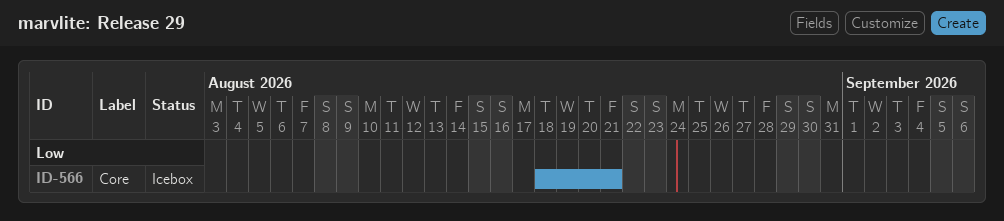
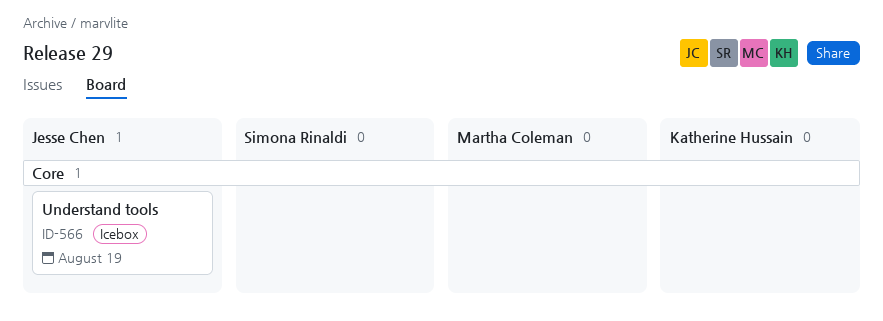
ID-566, due: Aug 21 -> Aug 19

